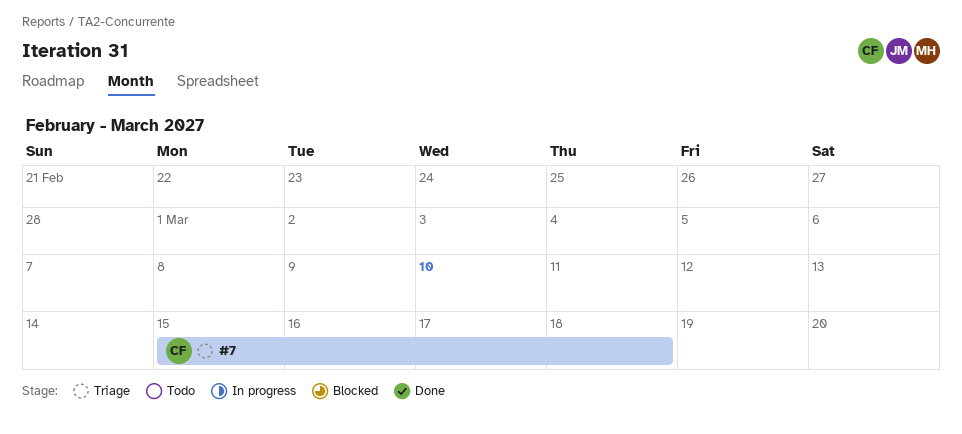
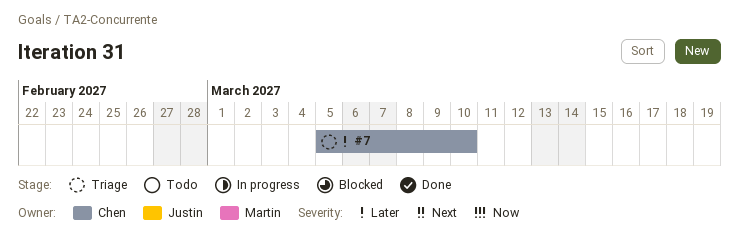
#7, start: Mar 15 -> Mar 5
#7, due: Mar 18 -> Mar 10

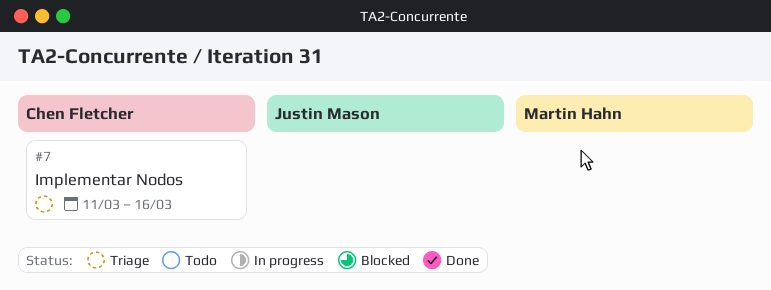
#7, start: Mar 5 -> Mar 11
#7, due: Mar 10 -> Mar 16

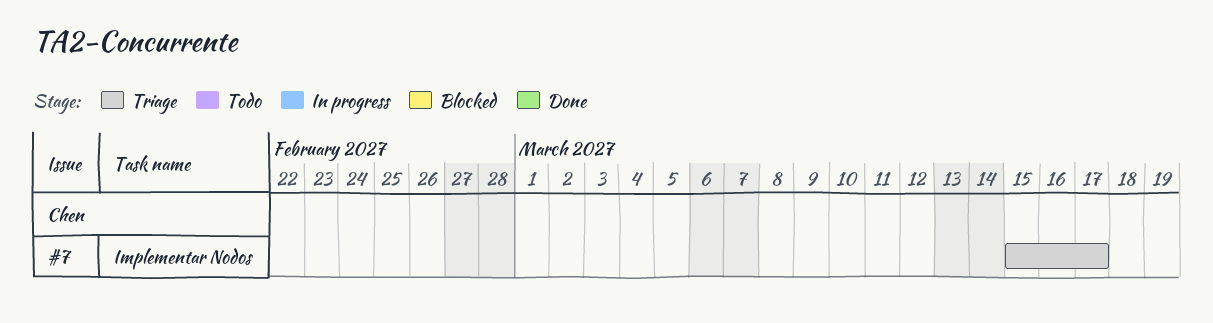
#7, start: Mar 11 -> Mar 15
#7, due: Mar 16 -> Mar 17

